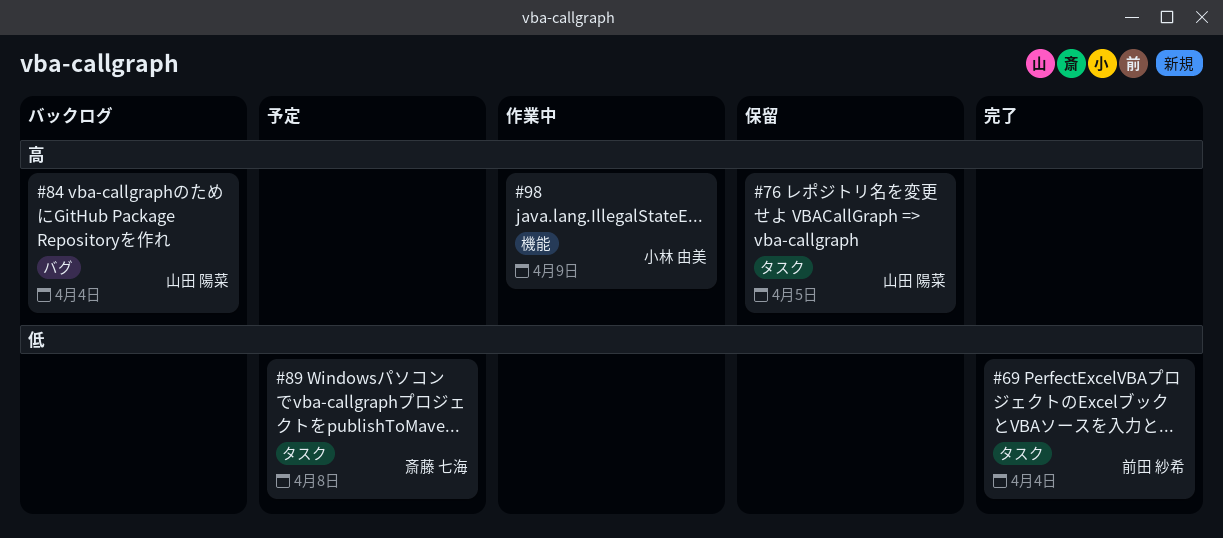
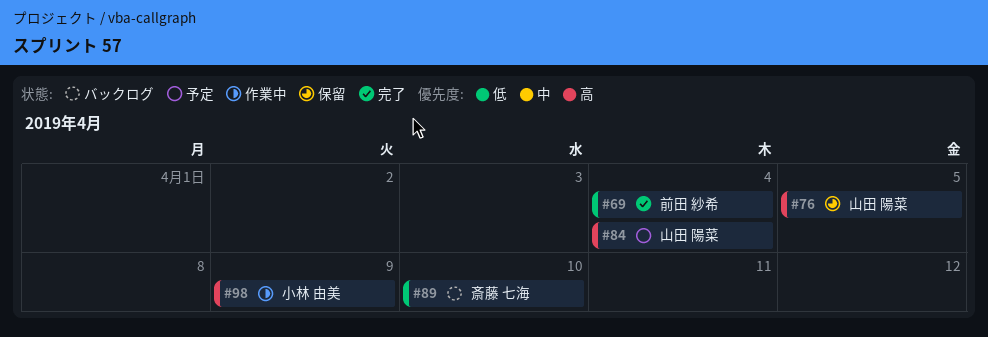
#84, status: バックログ -> 予定
#89, status: 予定 -> バックログ
#89, due: Apr 8 -> Apr 10

